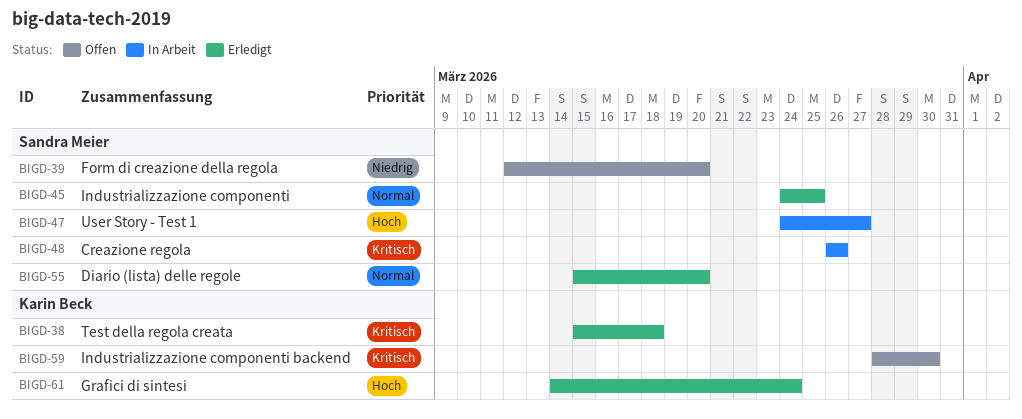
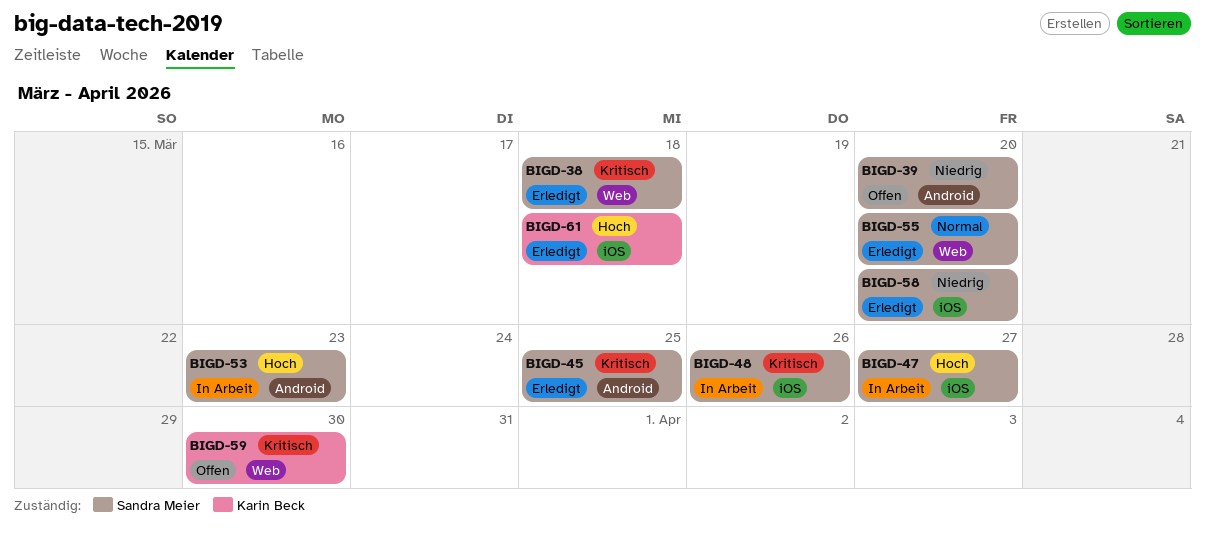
BIGD-38, owner: Karin Beck -> Sandra Meier
BIGD-45, priority: Normal -> Kritisch
BIGD-53: none -> present
BIGD-58: none -> present
BIGD-61, due: Mar 24 -> Mar 18

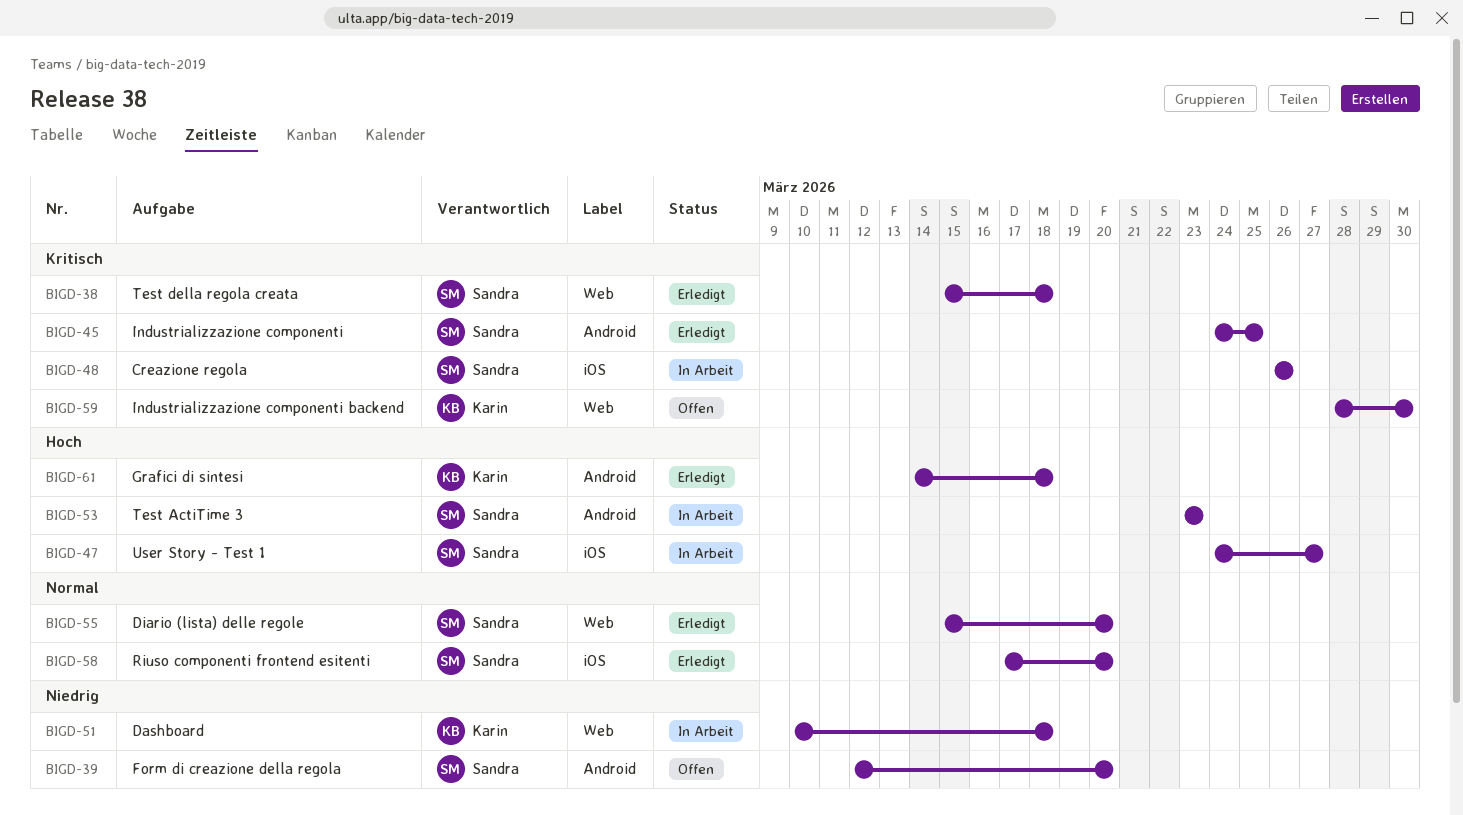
BIGD-51: none -> present
BIGD-58, priority: Niedrig -> Normal
BIGD-61, label: iOS -> Android

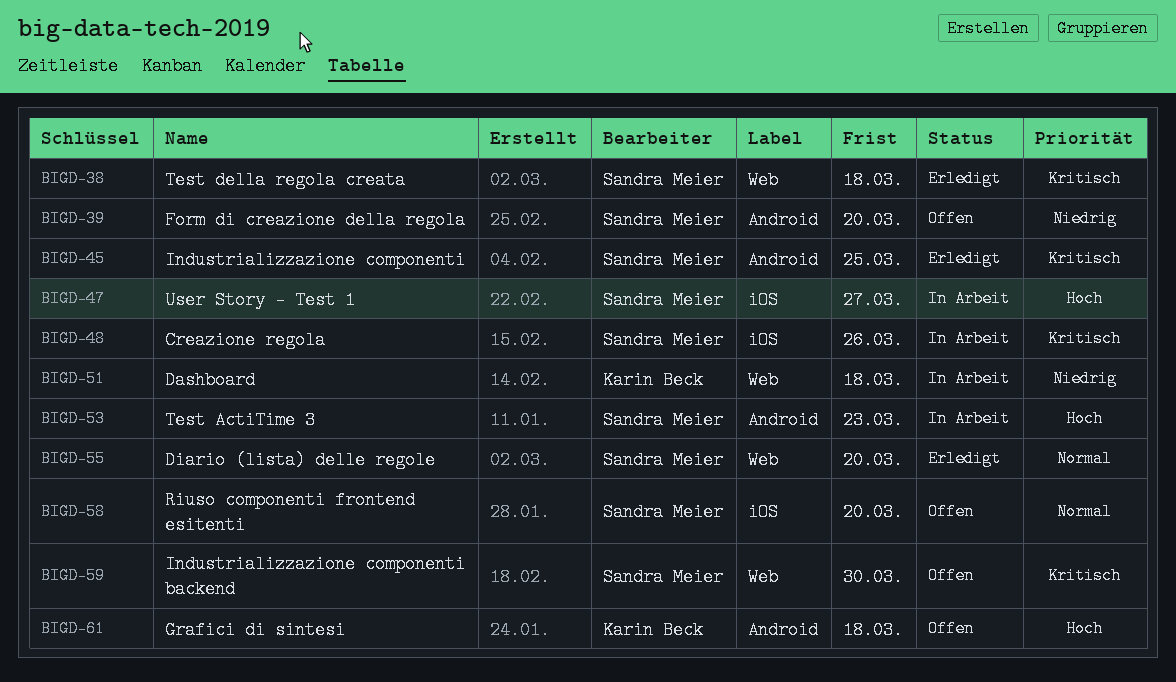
BIGD-58, status: Erledigt -> Offen
BIGD-59, owner: Karin Beck -> Sandra Meier
BIGD-61, status: Erledigt -> Offen

